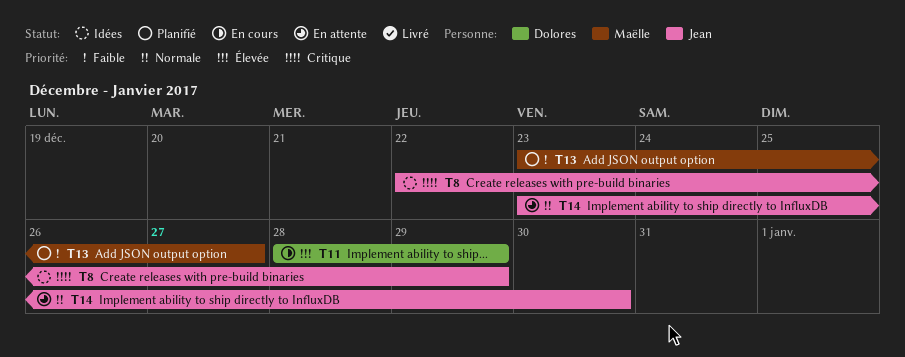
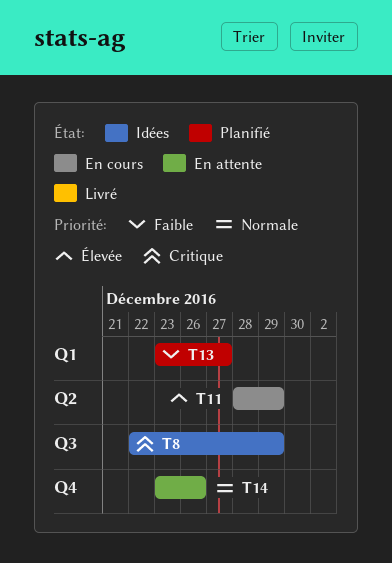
T14, due: Dec 30 -> Dec 26

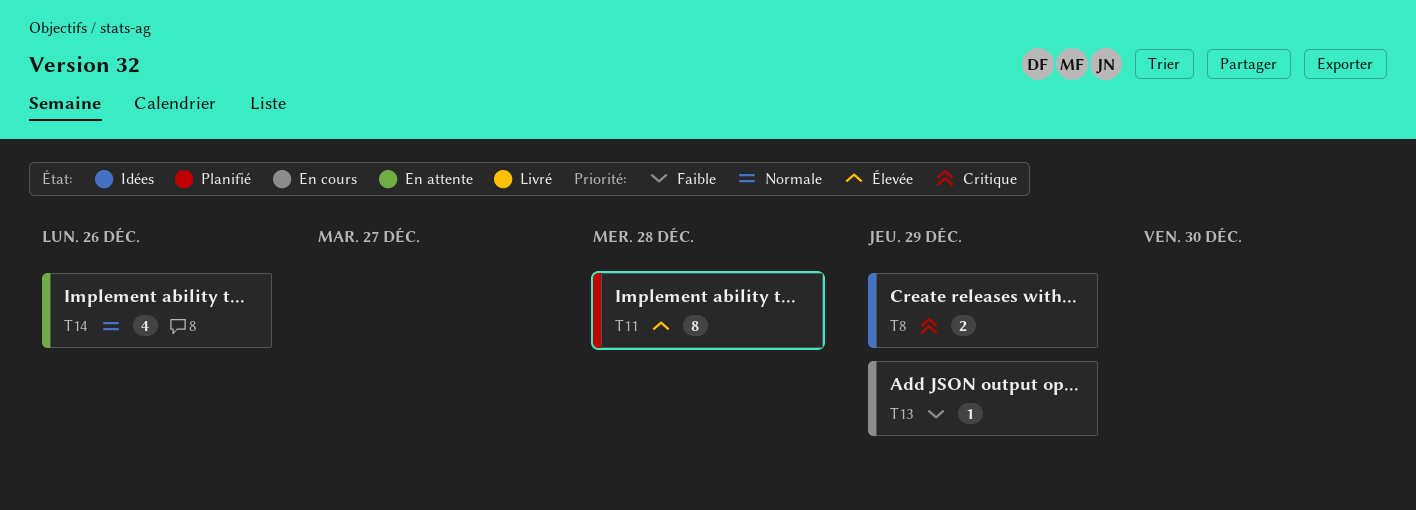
T11, status: En cours -> Planifié
T11, due: Dec 29 -> Dec 28
T13, status: Planifié -> En cours
T13, due: Dec 27 -> Dec 29

